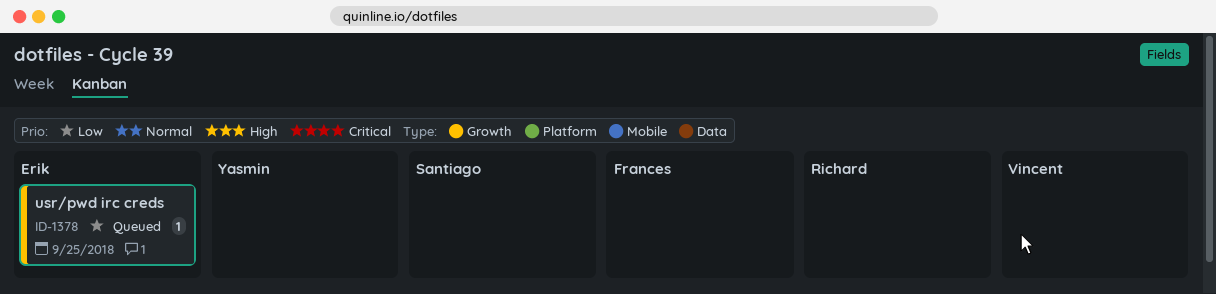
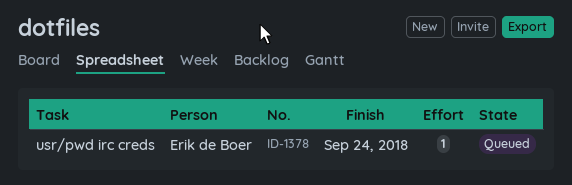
ID-1378, due: Sep 25 -> Sep 24

